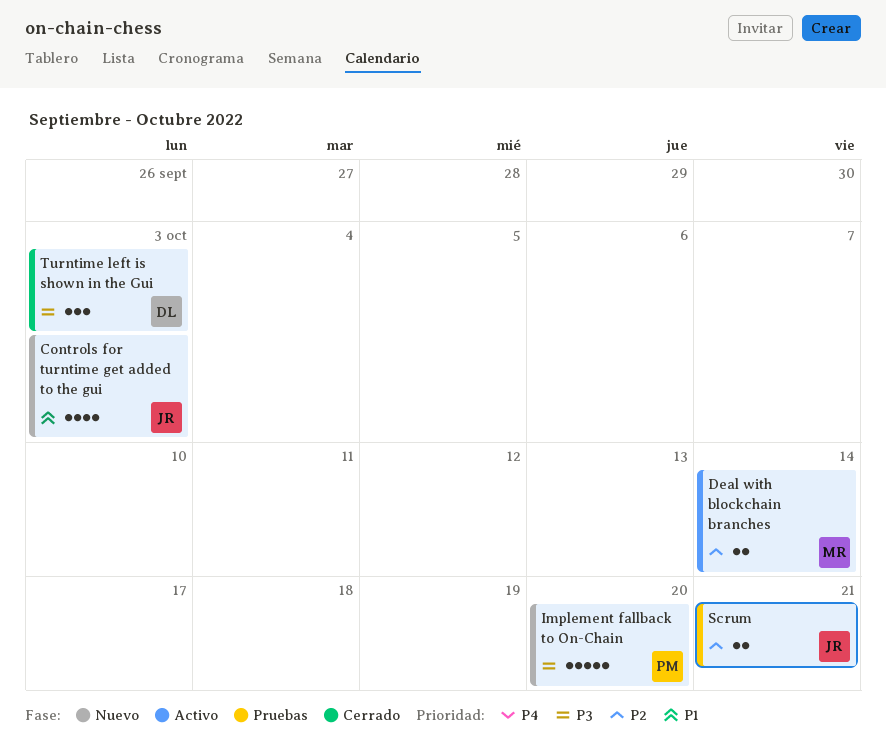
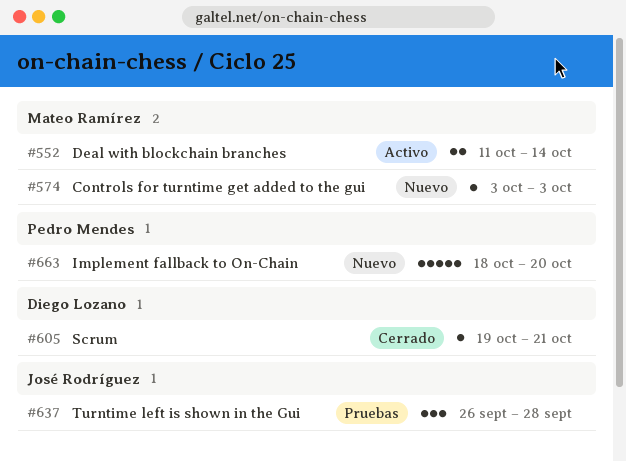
Controls for turntime get added to the gui, owner: José Rodríguez -> Mateo Ramírez
Controls for turntime get added to the gui, estimate: 4 -> 1
Scrum, status: Pruebas -> Cerrado
Scrum, owner: José Rodríguez -> Diego Lozano
Scrum, estimate: 2 -> 1
Turntime left is shown in the Gui, status: Cerrado -> Pruebas
Turntime left is shown in the Gui, owner: Diego Lozano -> José Rodríguez
Turntime left is shown in the Gui, due: Oct 3 -> Sep 28

